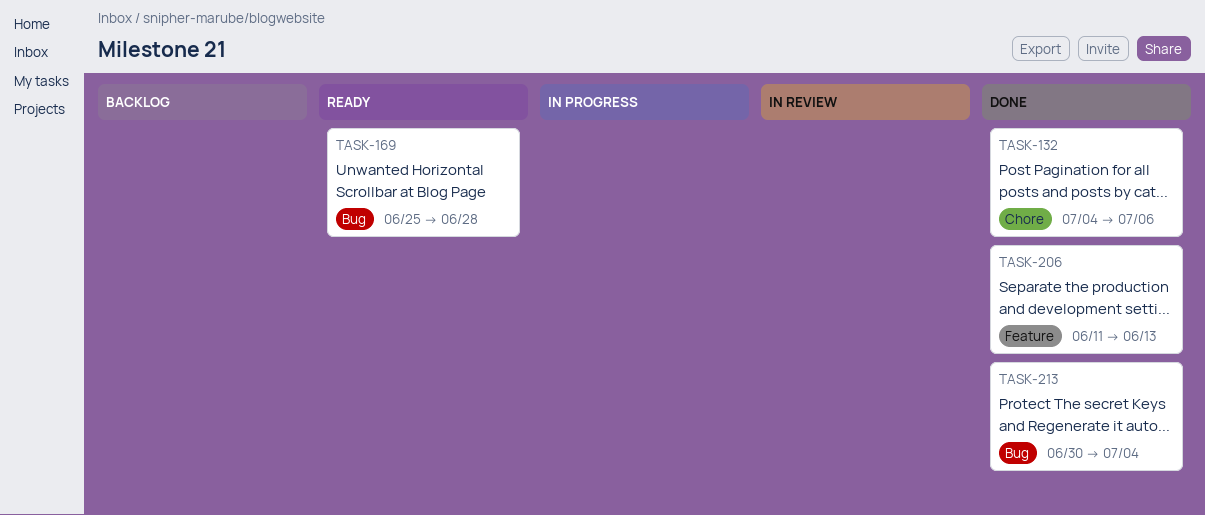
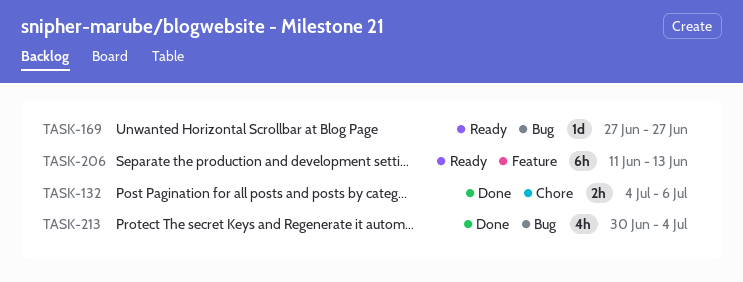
TASK-169, start: Jun 25 -> Jun 27
TASK-169, due: Jun 28 -> Jun 27
TASK-206, status: Done -> Ready

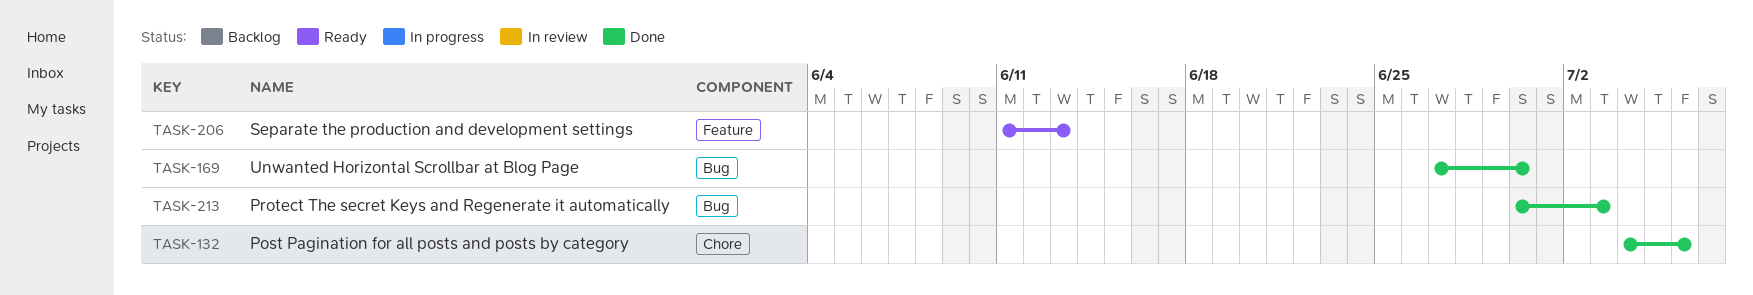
TASK-169, status: Ready -> Done
TASK-169, due: Jun 27 -> Jun 30
TASK-213, due: Jul 4 -> Jul 3

